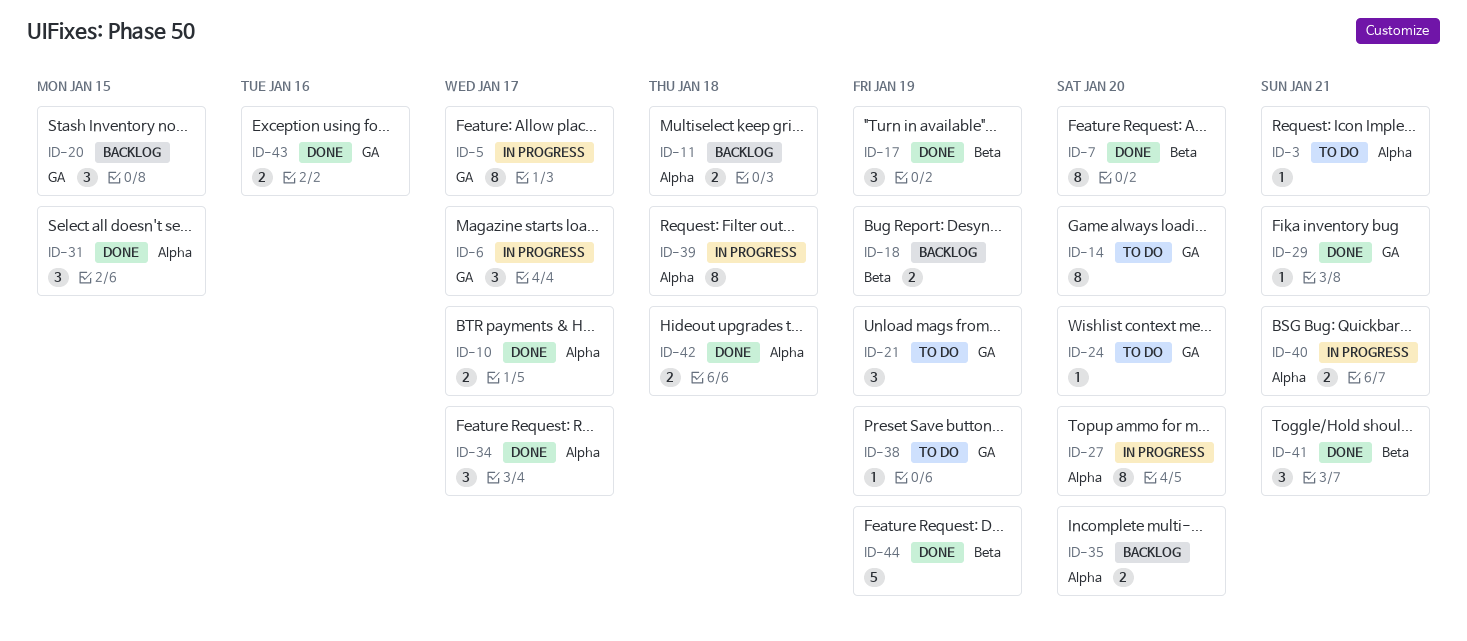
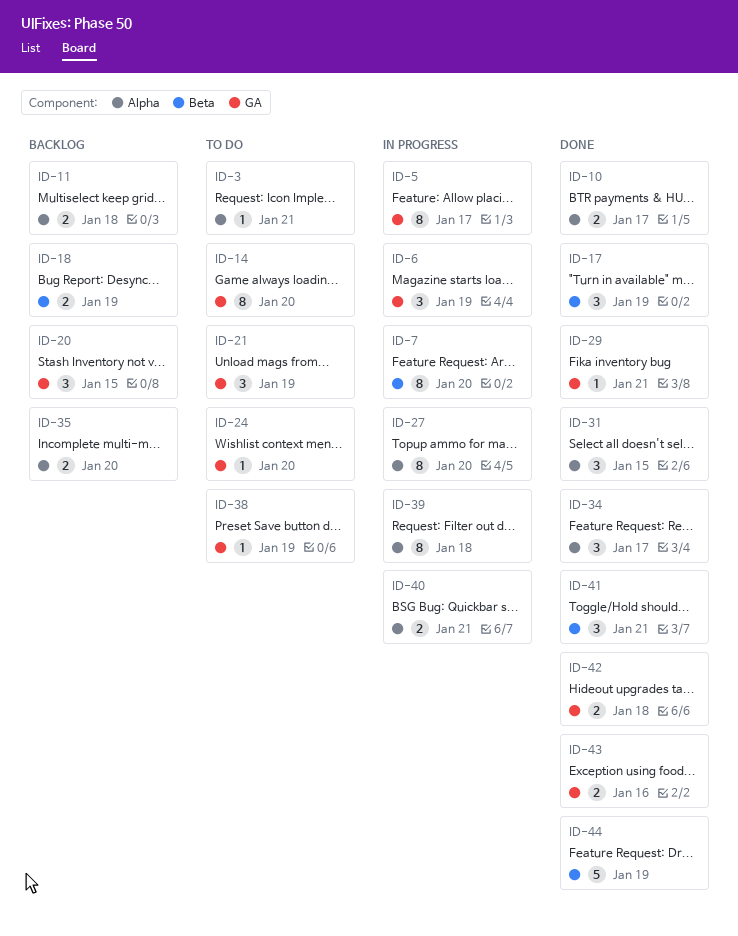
ID-6, due: Jan 17 -> Jan 19
ID-7, status: Done -> In progress
ID-42, label: Alpha -> GA

